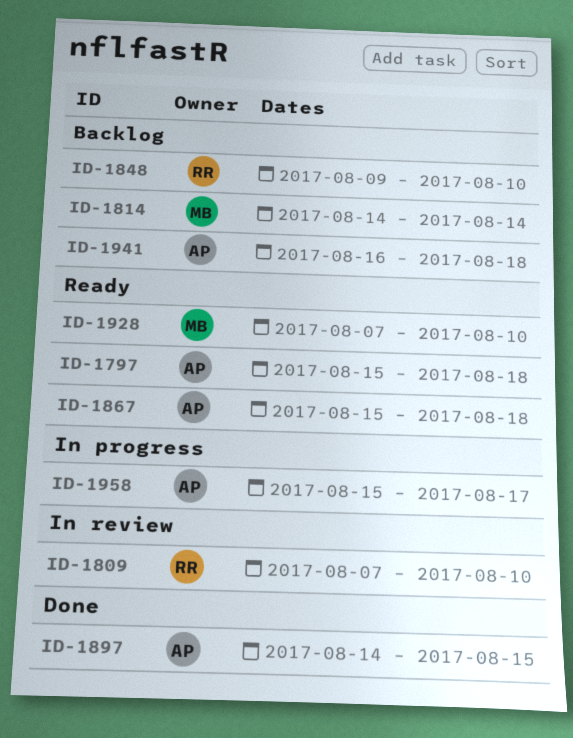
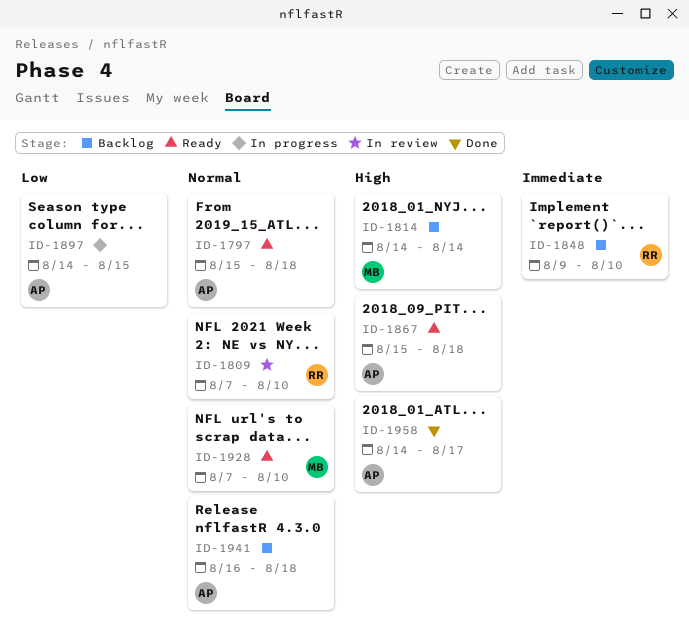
ID-1897, status: Done -> In progress
ID-1958, status: In progress -> Done
ID-1958, start: Aug 15 -> Aug 14

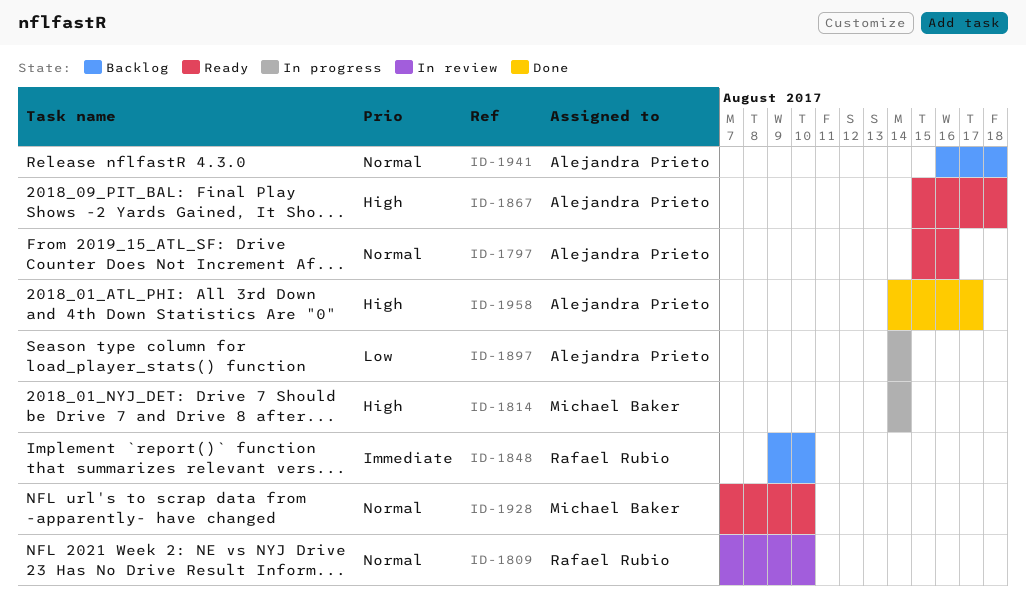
ID-1797, due: Aug 18 -> Aug 16
ID-1814, status: Backlog -> In progress
ID-1897, due: Aug 15 -> Aug 14

